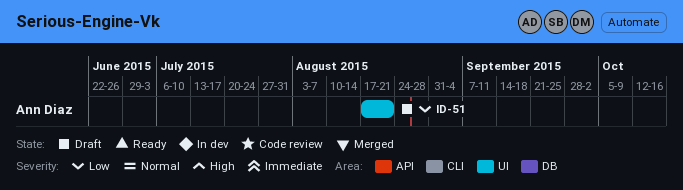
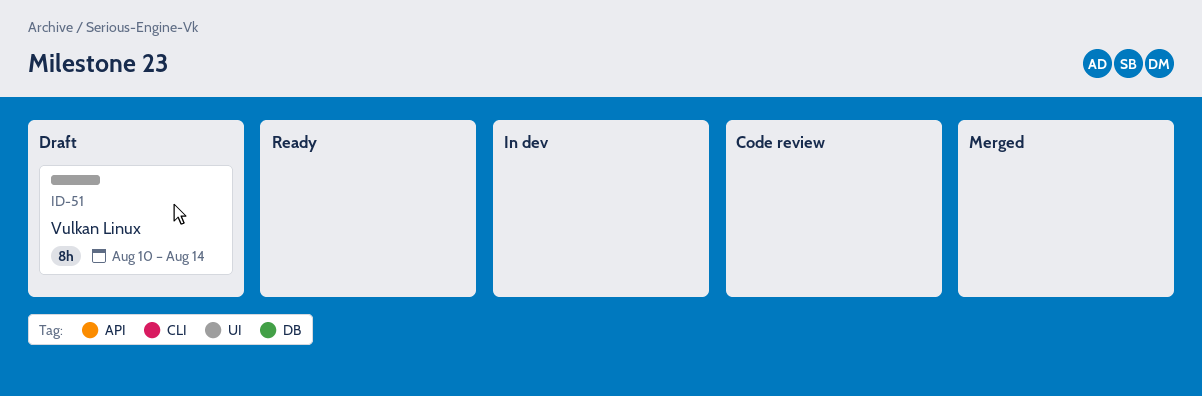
ID-51, start: Aug 17 -> Aug 10
ID-51, due: Aug 21 -> Aug 14

